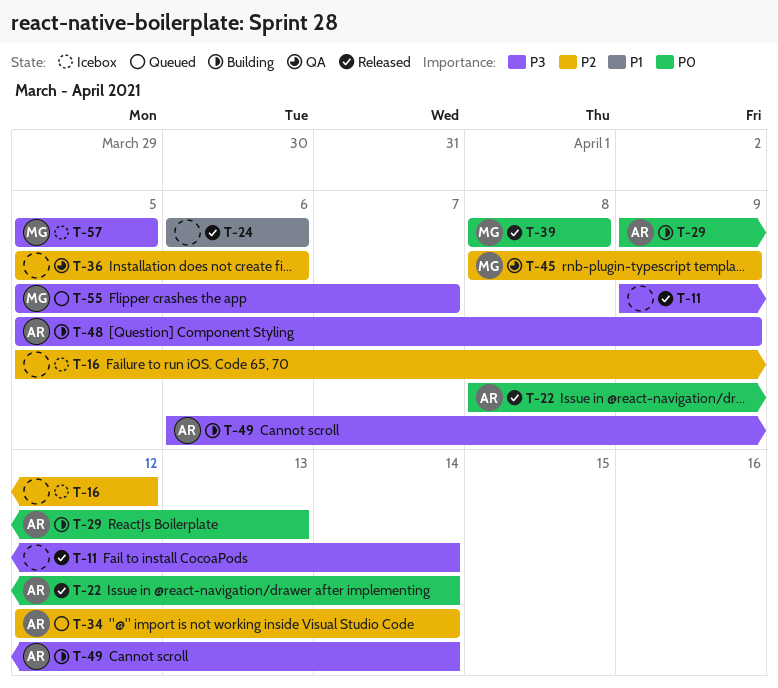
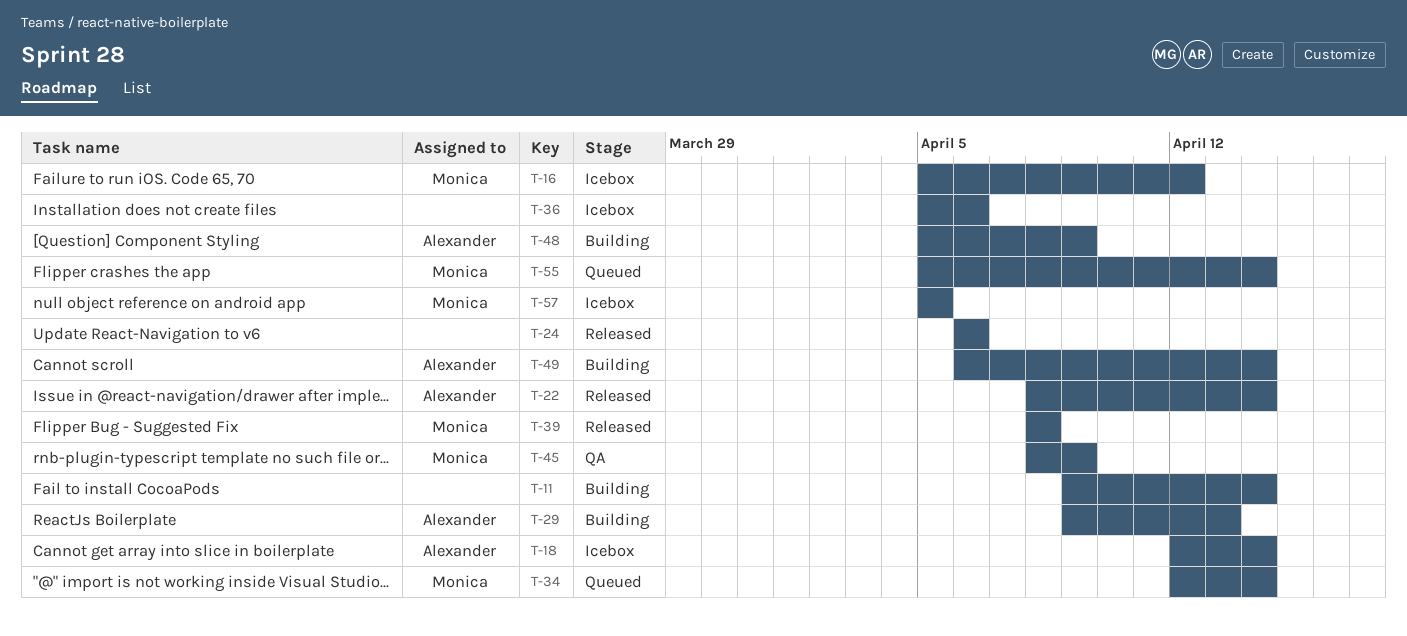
T-11, status: Released -> Building
T-16, owner: none -> Monica
T-18: none -> present
T-34, owner: Alexander -> Monica
T-36, status: QA -> Icebox
T-55, due: Apr 7 -> Apr 14

